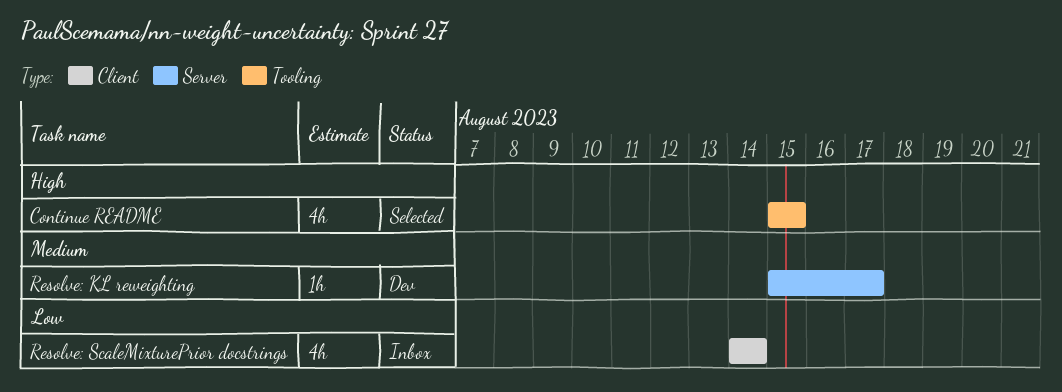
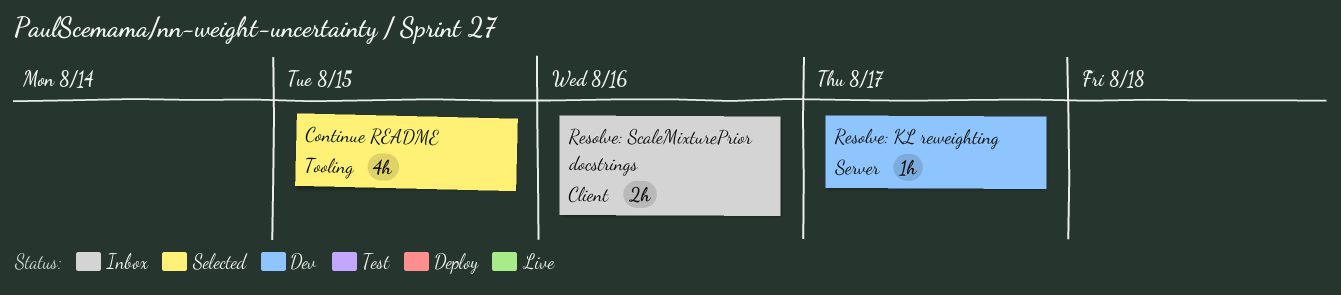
Resolve: ScaleMixturePrior docstrings, estimate: 4h -> 2h
Resolve: ScaleMixturePrior docstrings, due: Aug 14 -> Aug 16

